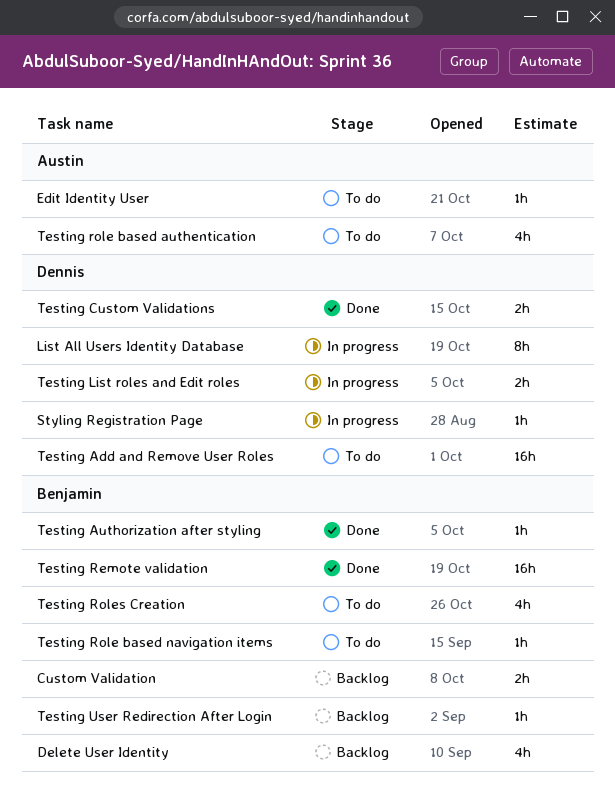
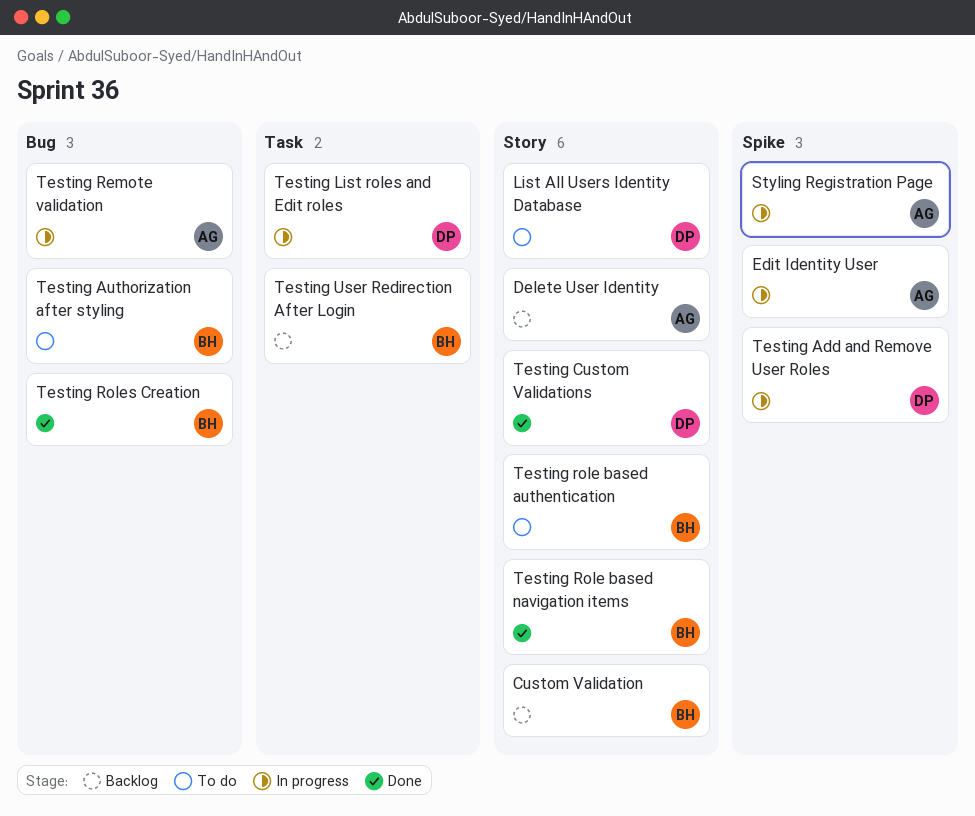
Delete User Identity, owner: Benjamin -> Austin
Edit Identity User, status: To do -> In progress
List All Users Identity Database, status: In progress -> To do
Styling Registration Page, owner: Dennis -> Austin
Testing Add and Remove User Roles, status: To do -> In progress
Testing Authorization after styling, status: Done -> To do
Testing Remote validation, status: Done -> In progress
Testing Remote validation, owner: Benjamin -> Austin
Testing role based authentication, owner: Austin -> Benjamin
Testing Role based navigation items, status: To do -> Done
Testing Roles Creation, status: To do -> Done

